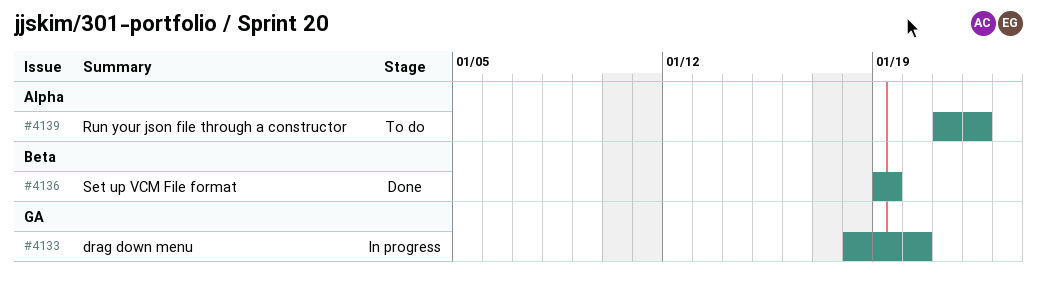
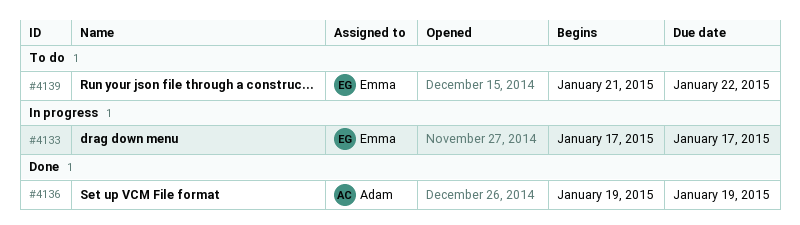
#4133, start: Jan 18 -> Jan 17
#4133, due: Jan 20 -> Jan 17

